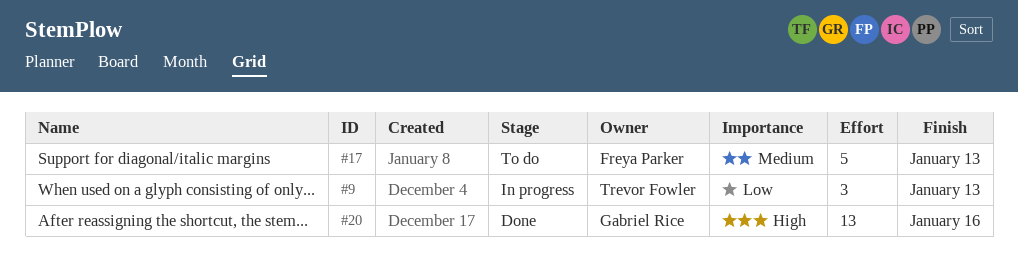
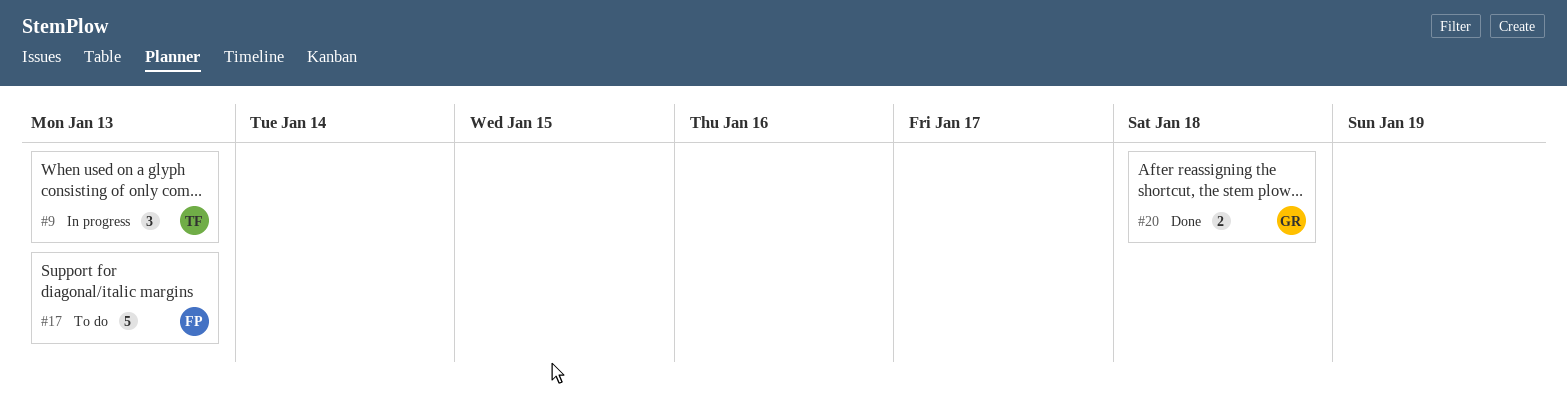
#20, estimate: 13 -> 2
#20, due: Jan 16 -> Jan 18

